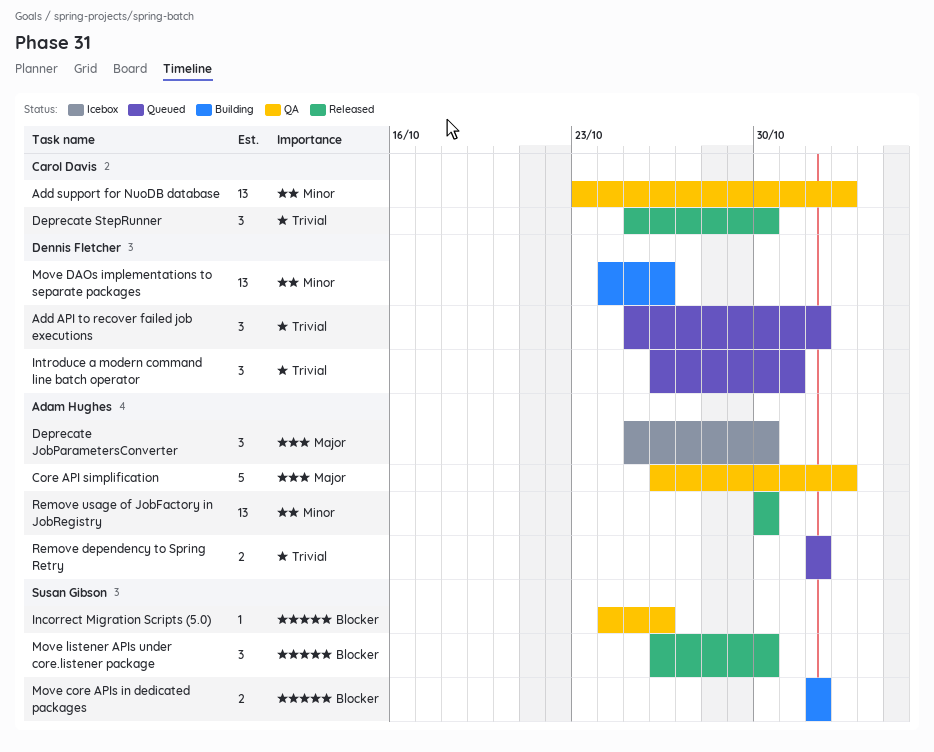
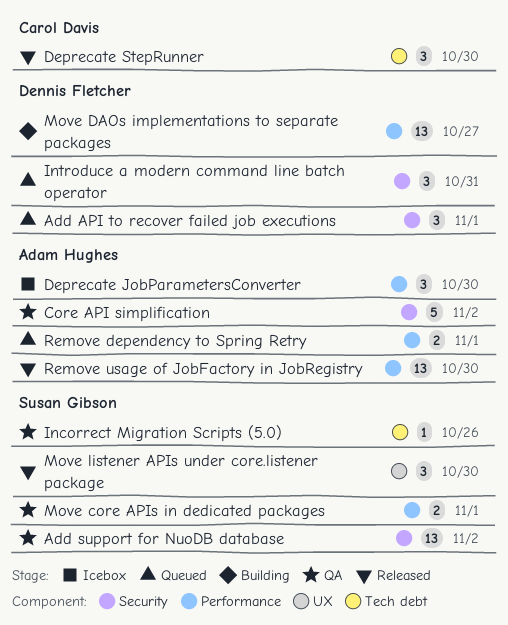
Add support for NuoDB database, owner: Carol Davis -> Susan Gibson
Move core APIs in dedicated packages, status: Building -> QA
Move DAOs implementations to separate packages, due: Oct 26 -> Oct 27

